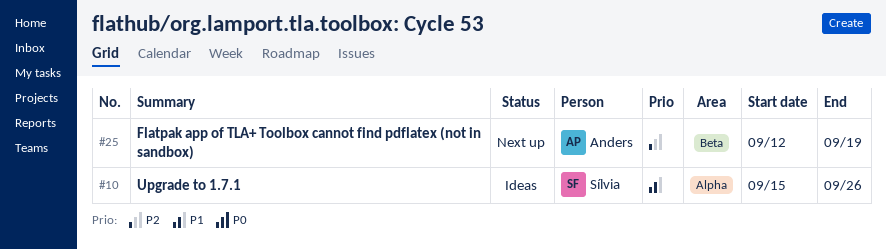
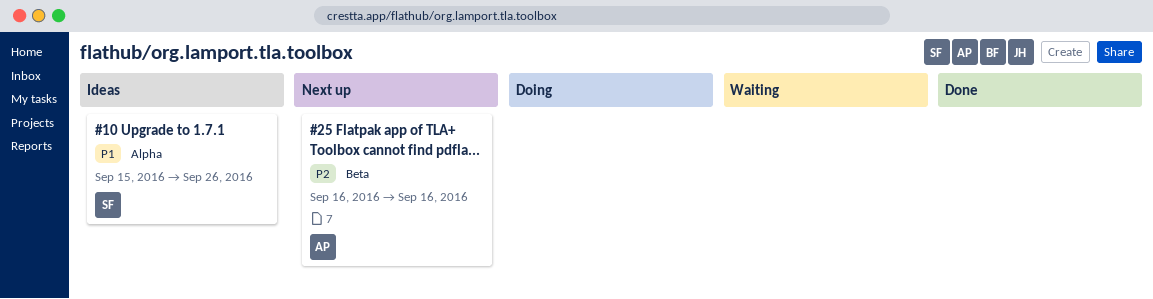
#25, start: Sep 12 -> Sep 16
#25, due: Sep 19 -> Sep 16

